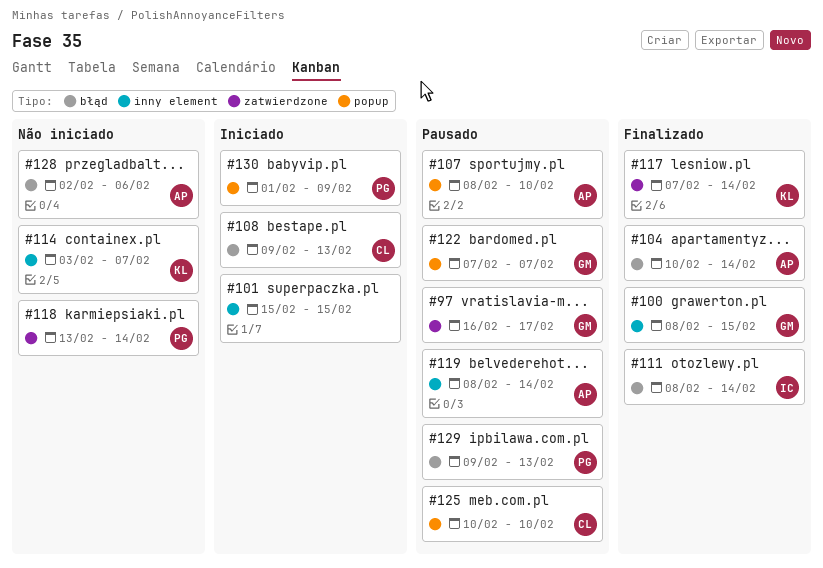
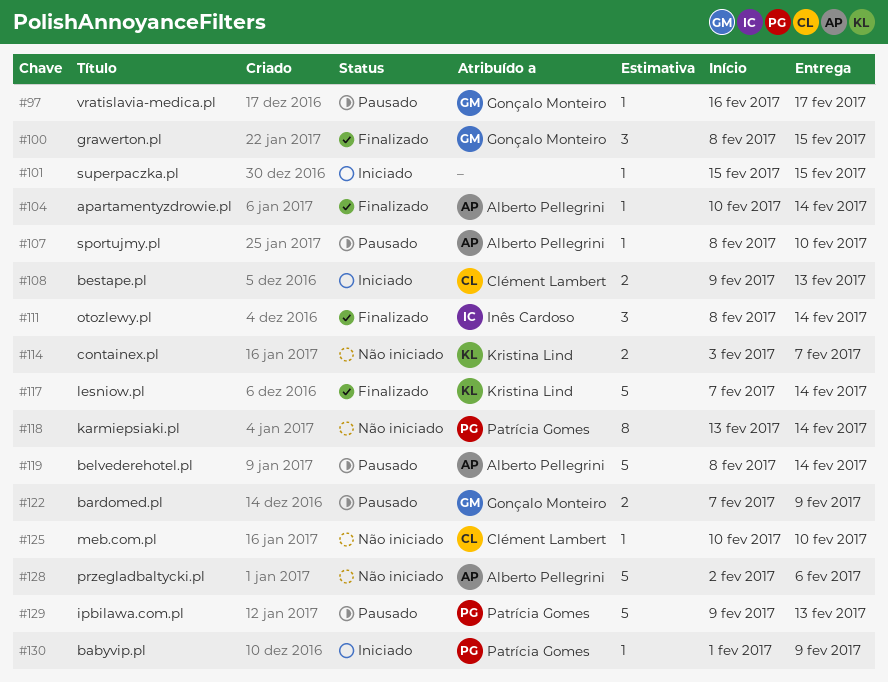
#122, due: Feb 7 -> Feb 9
#125, status: Pausado -> Não iniciado

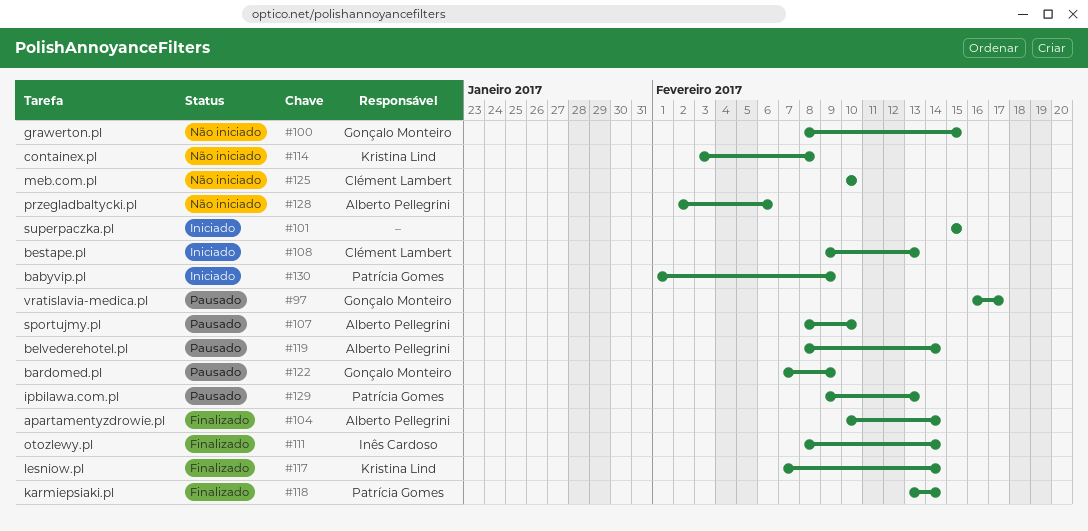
#100, status: Finalizado -> Não iniciado
#114, due: Feb 7 -> Feb 8
#118, status: Não iniciado -> Finalizado

